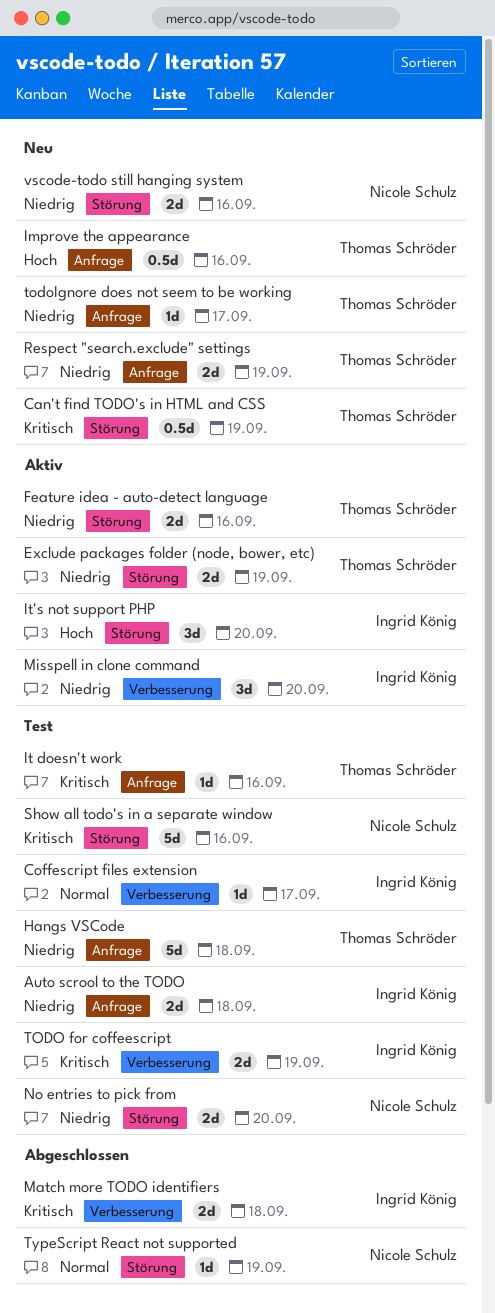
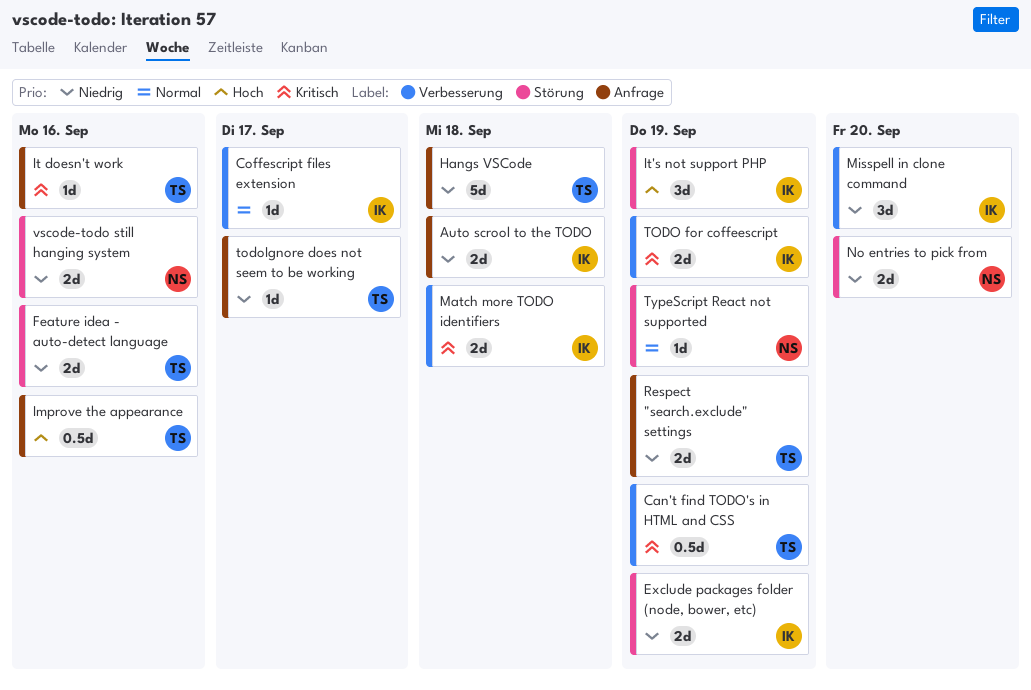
Can't find TODO's in HTML and CSS, label: Störung -> Verbesserung
Exclude packages folder (node, bower, etc), owner: Thomas Schröder -> Ingrid König
It's not support PHP, due: Sep 20 -> Sep 19
Show all todo's in a separate window: present -> none

